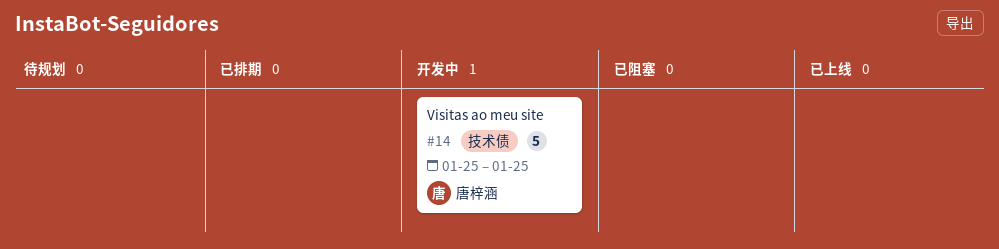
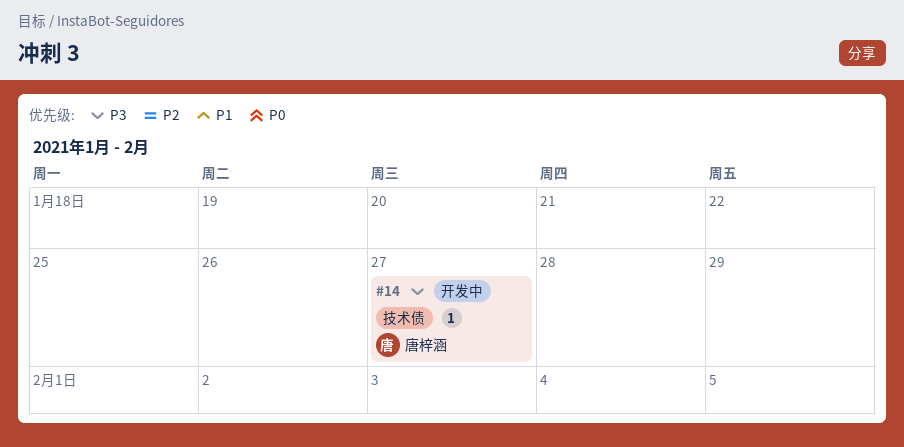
#14, estimate: 5 -> 1
#14, due: Jan 25 -> Jan 27

